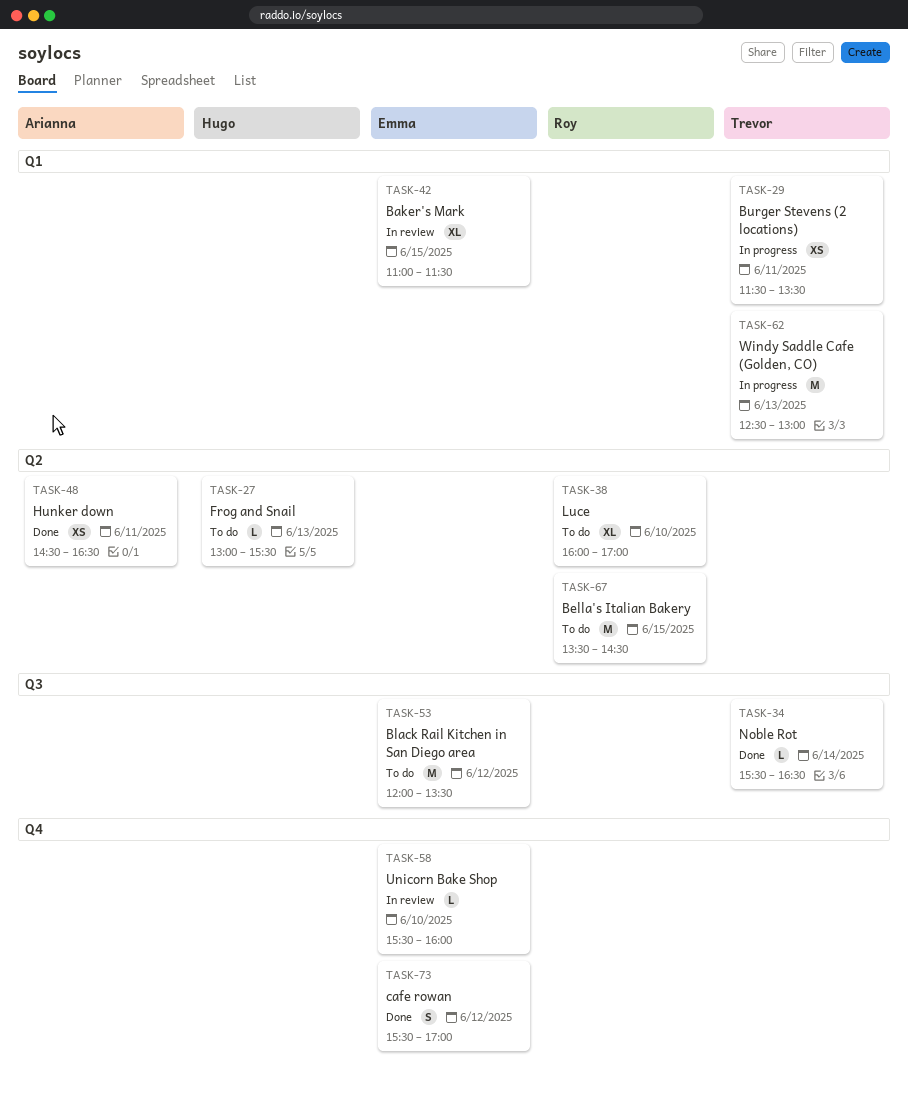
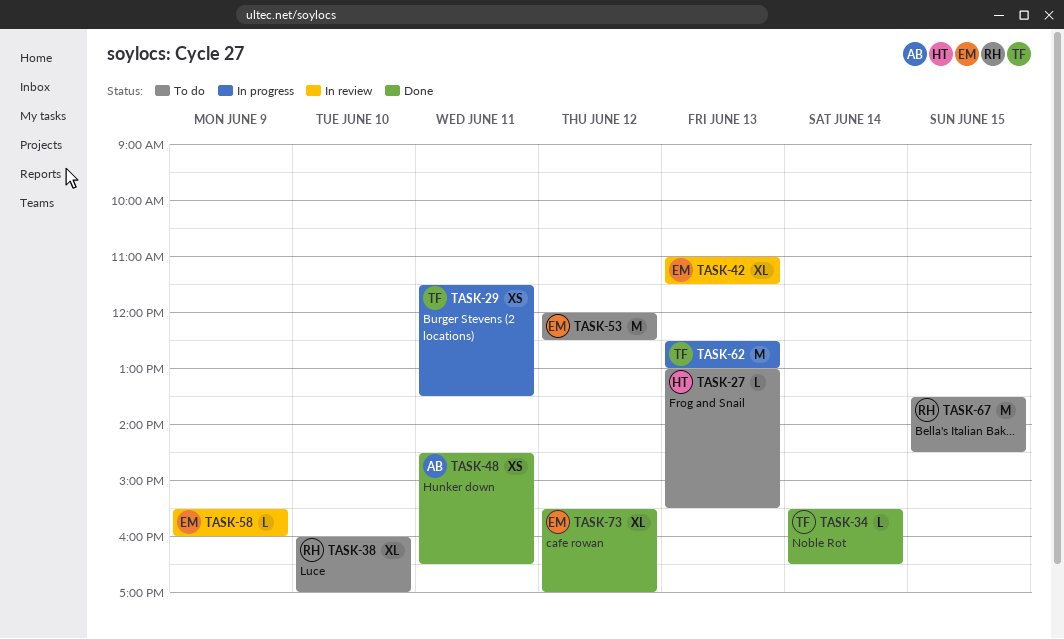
TASK-42, day: Jun 15 -> Jun 13
TASK-53, ends: 13:30 -> 12:30
TASK-58, day: Jun 10 -> Jun 9
TASK-73, estimate: S -> XL

